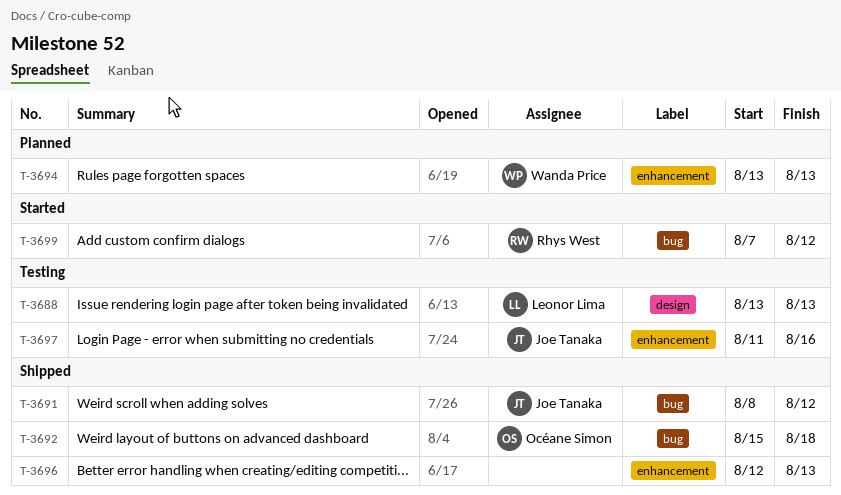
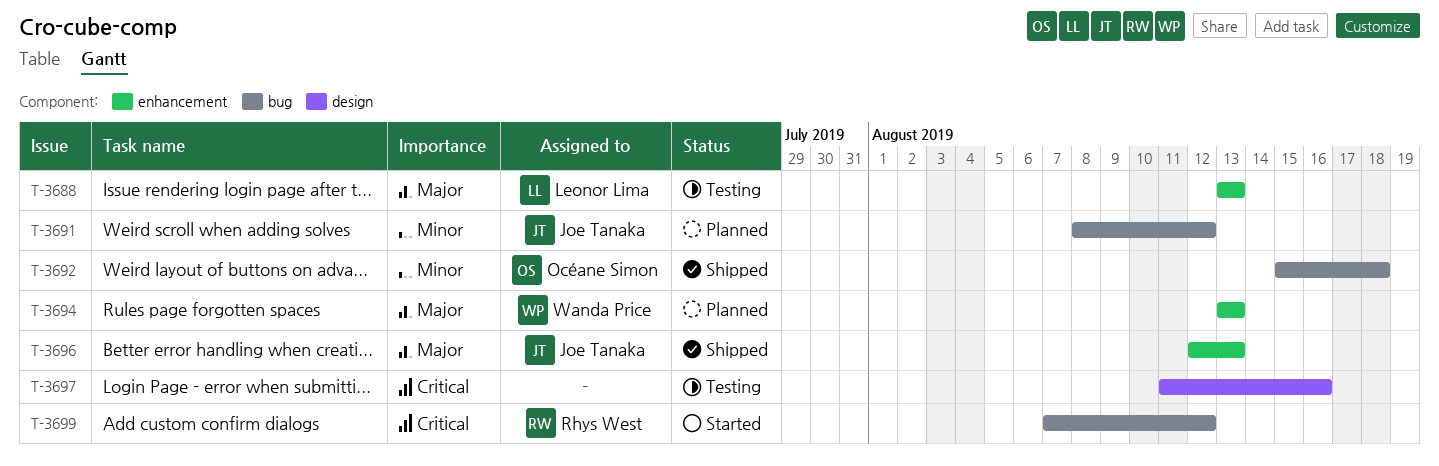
T-3688, label: design -> enhancement
T-3691, status: Shipped -> Planned
T-3696, owner: none -> Joe Tanaka
T-3697, owner: Joe Tanaka -> none
T-3697, label: enhancement -> design

